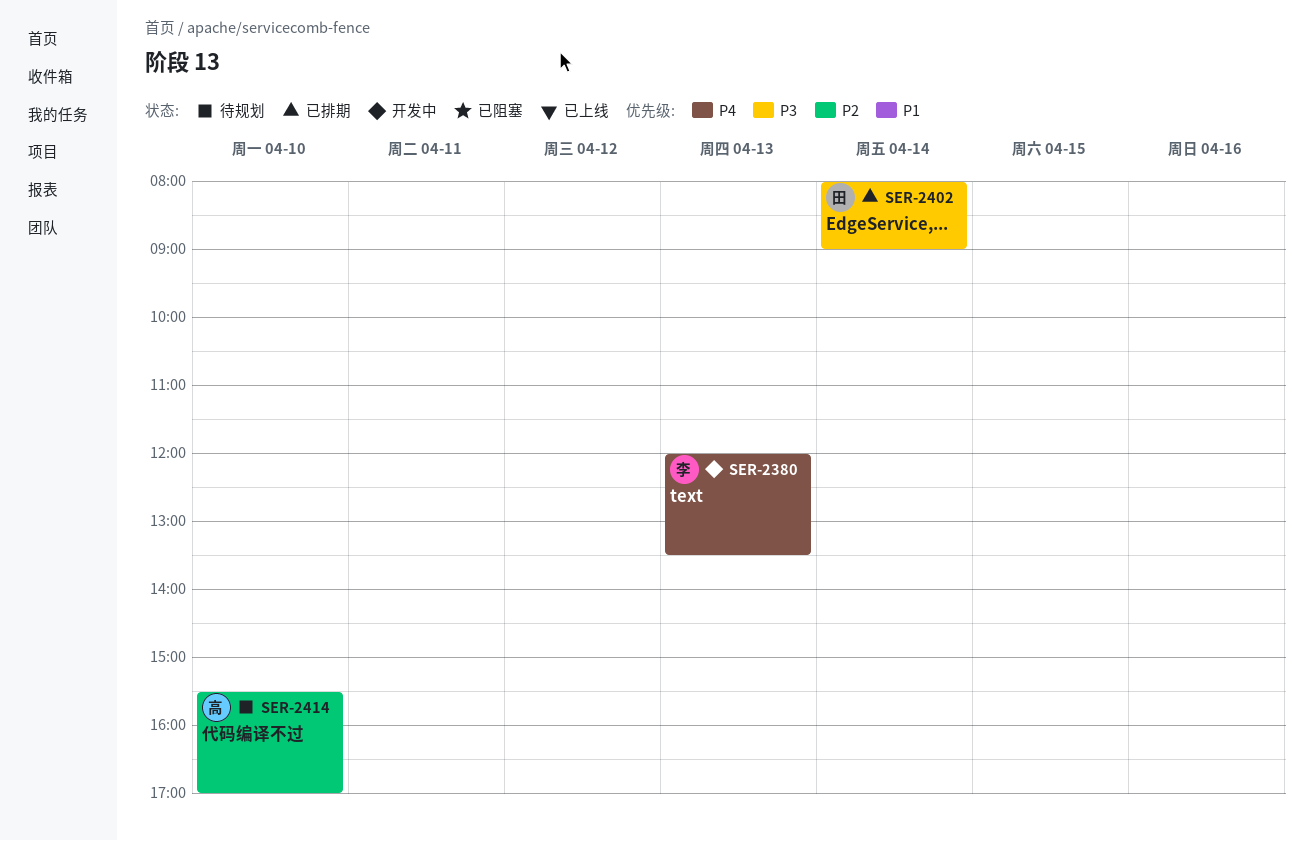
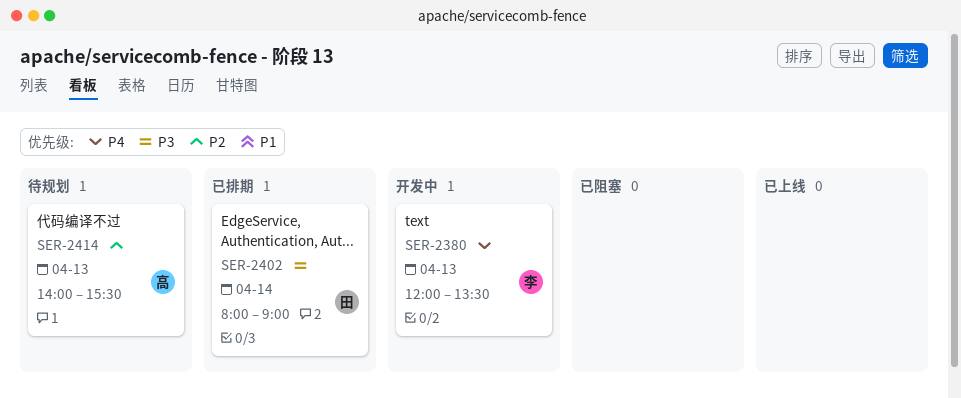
SER-2414, day: Apr 10 -> Apr 13
SER-2414, begins: 15:30 -> 14:00
SER-2414, ends: 17:00 -> 15:30

